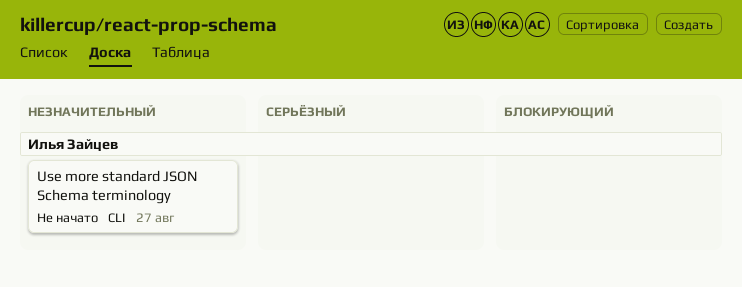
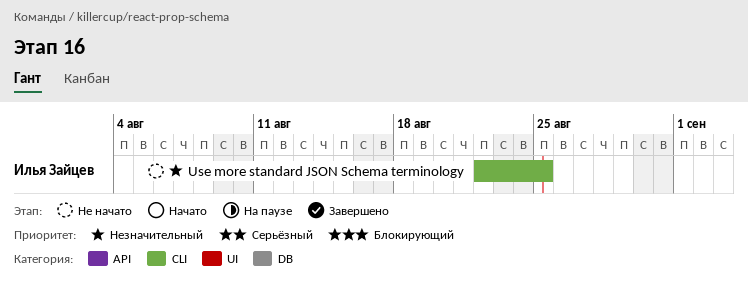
Use more standard JSON Schema terminology, due: Aug 27 -> Aug 25

